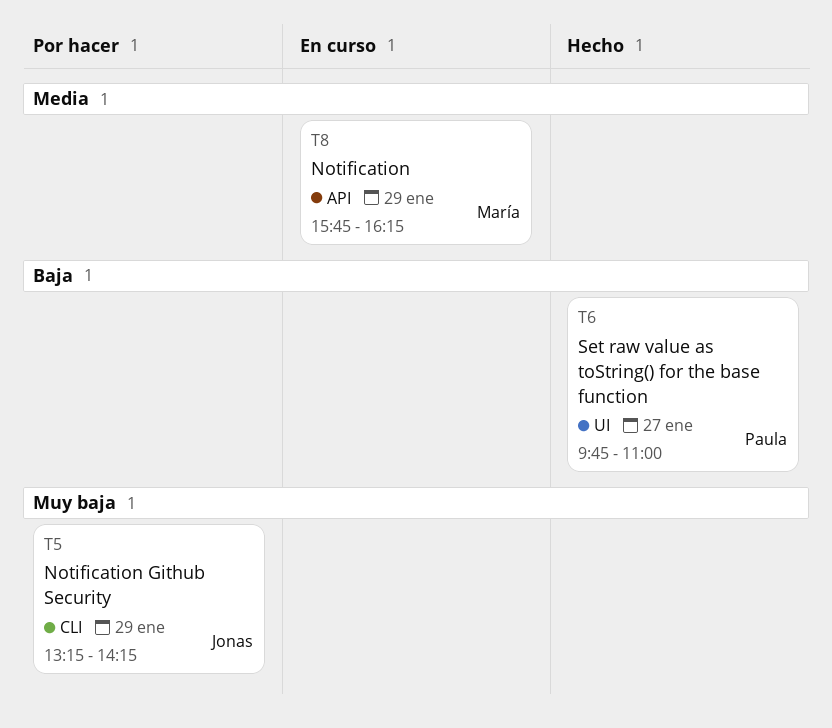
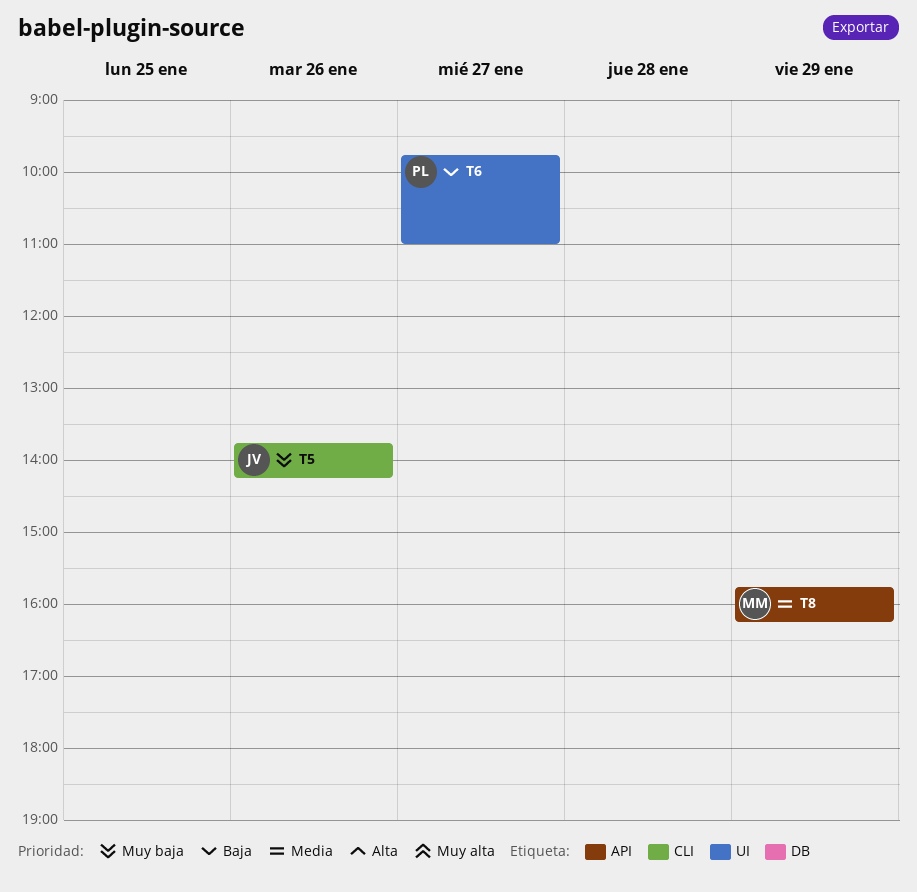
T5, day: Jan 29 -> Jan 26
T5, begins: 13:15 -> 13:45

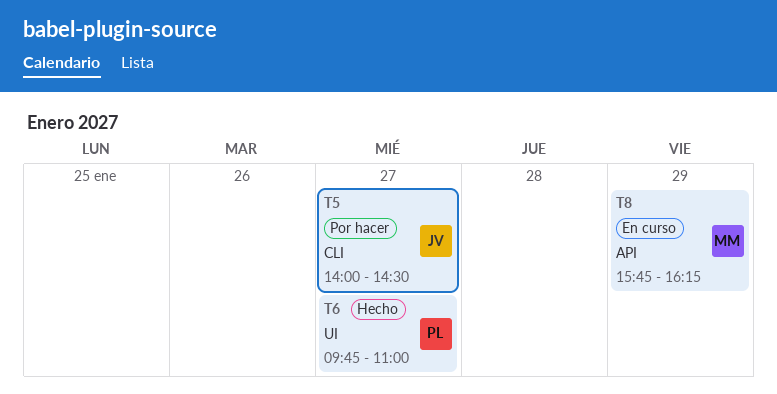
T5, day: Jan 26 -> Jan 27
T5, begins: 13:45 -> 14:00
T5, ends: 14:15 -> 14:30

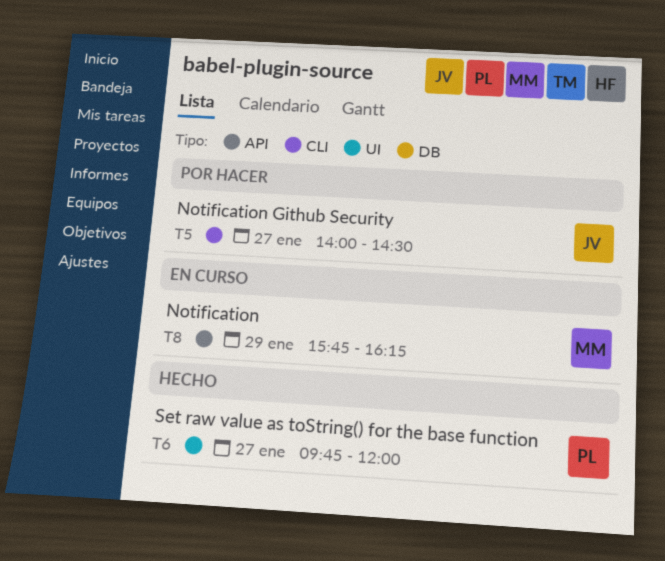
T6, ends: 11:00 -> 12:00

